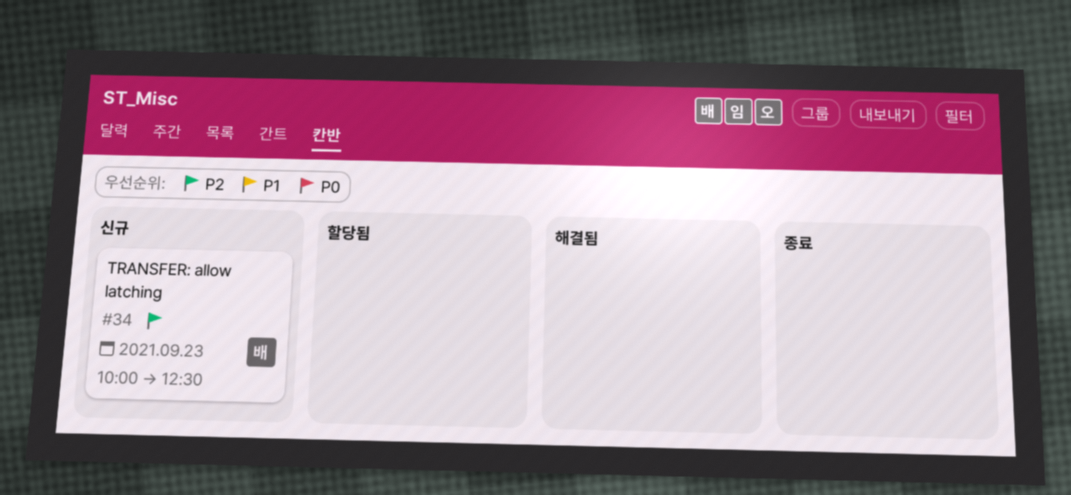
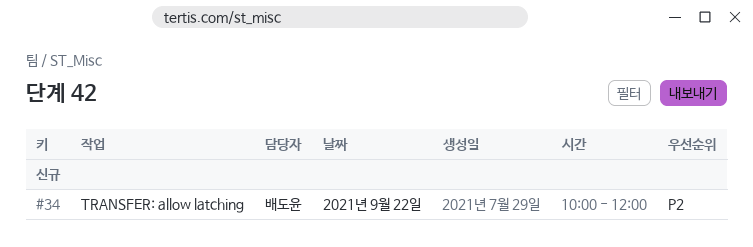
#34, day: Sep 23 -> Sep 22
#34, ends: 12:30 -> 12:00

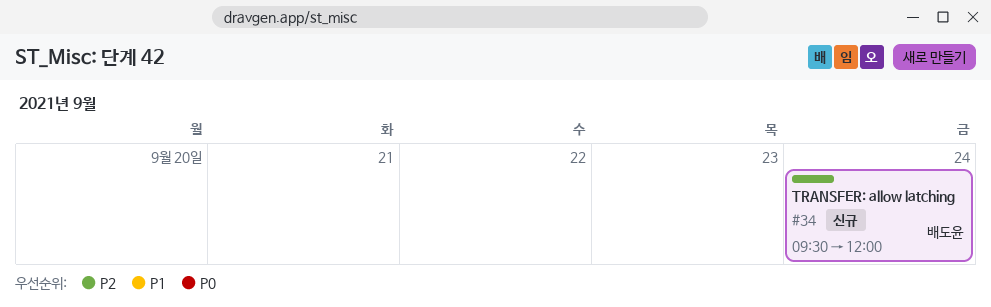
#34, day: Sep 22 -> Sep 24
#34, begins: 10:00 -> 09:30

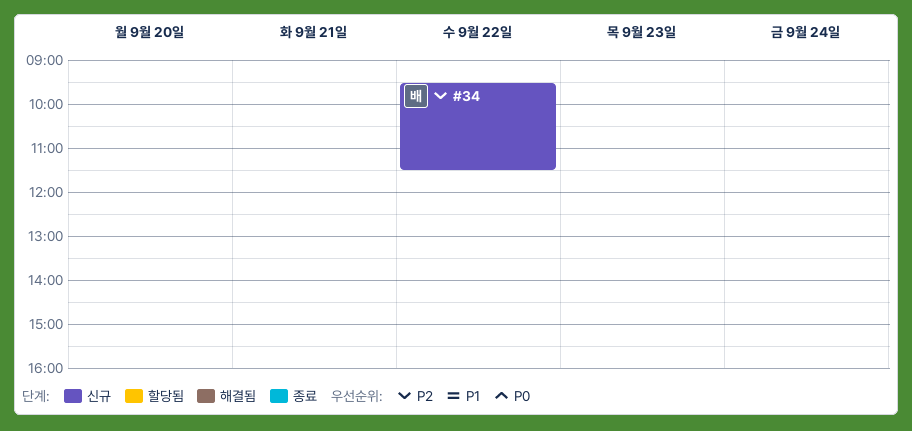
#34, day: Sep 24 -> Sep 22
#34, ends: 12:00 -> 11:30

